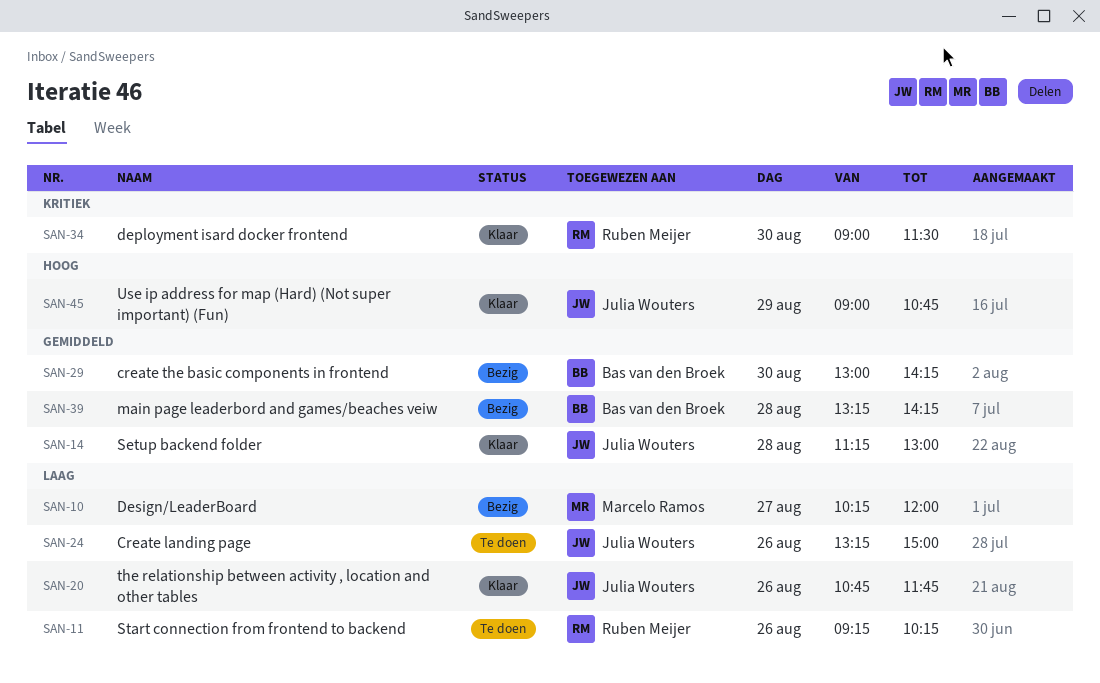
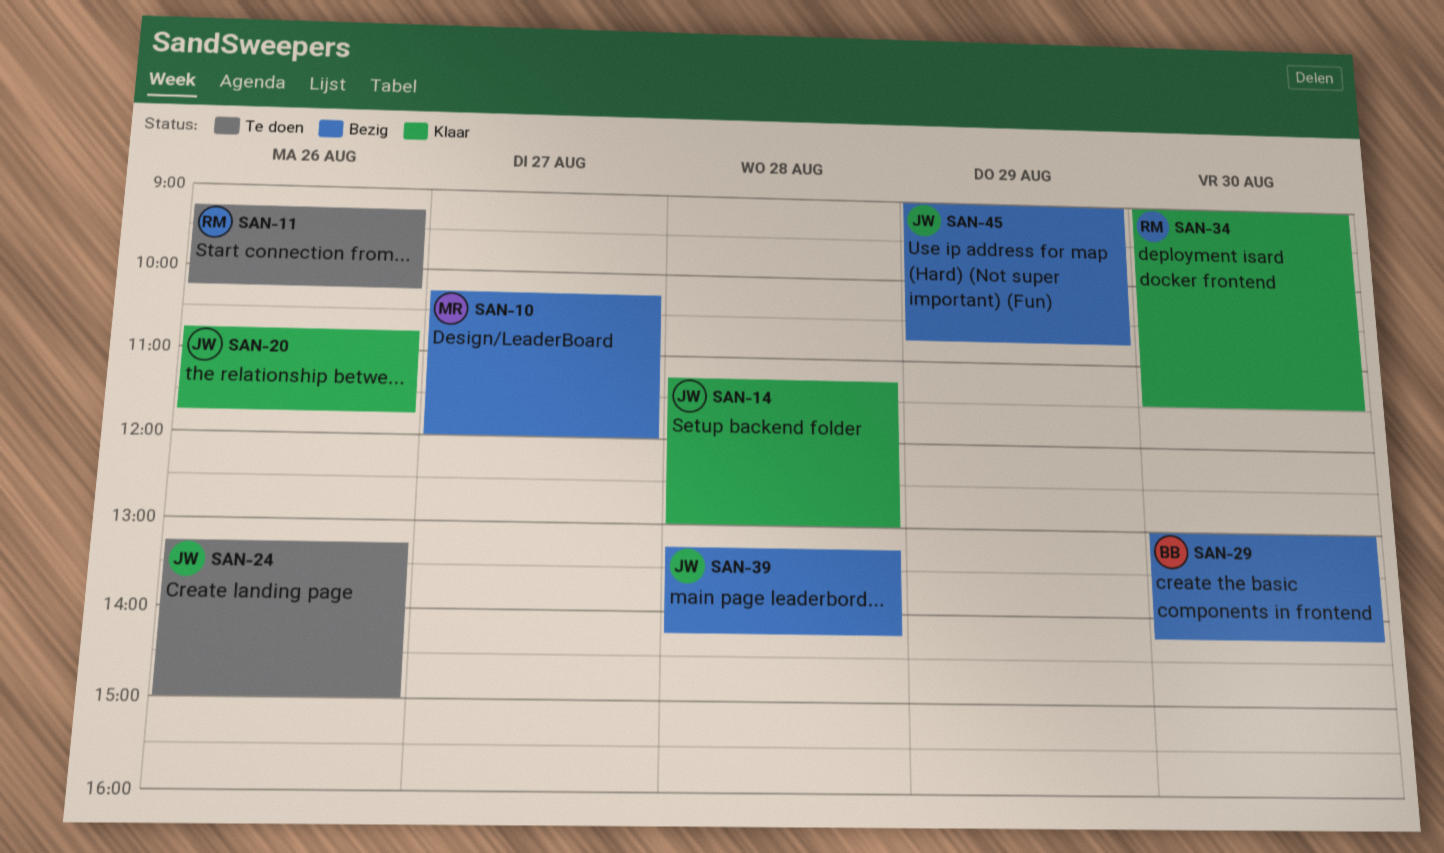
SAN-39, owner: Bas van den Broek -> Julia Wouters
SAN-45, status: Klaar -> Bezig

